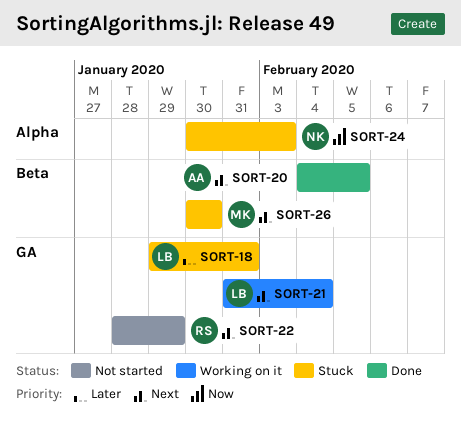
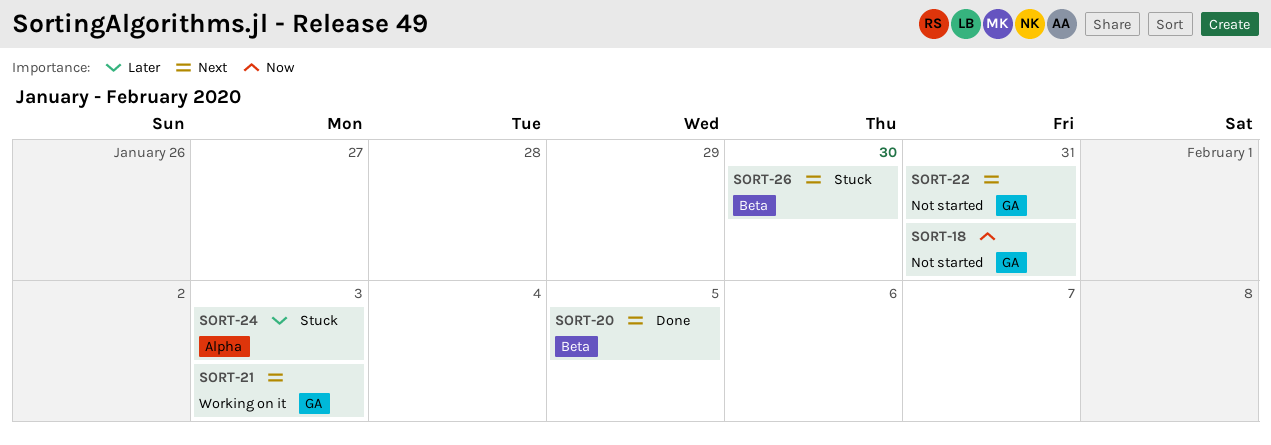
SORT-18, status: Stuck -> Not started
SORT-18, priority: Later -> Now
SORT-21, due: Feb 4 -> Feb 3
SORT-22, due: Jan 29 -> Jan 31
SORT-24, priority: Now -> Later

